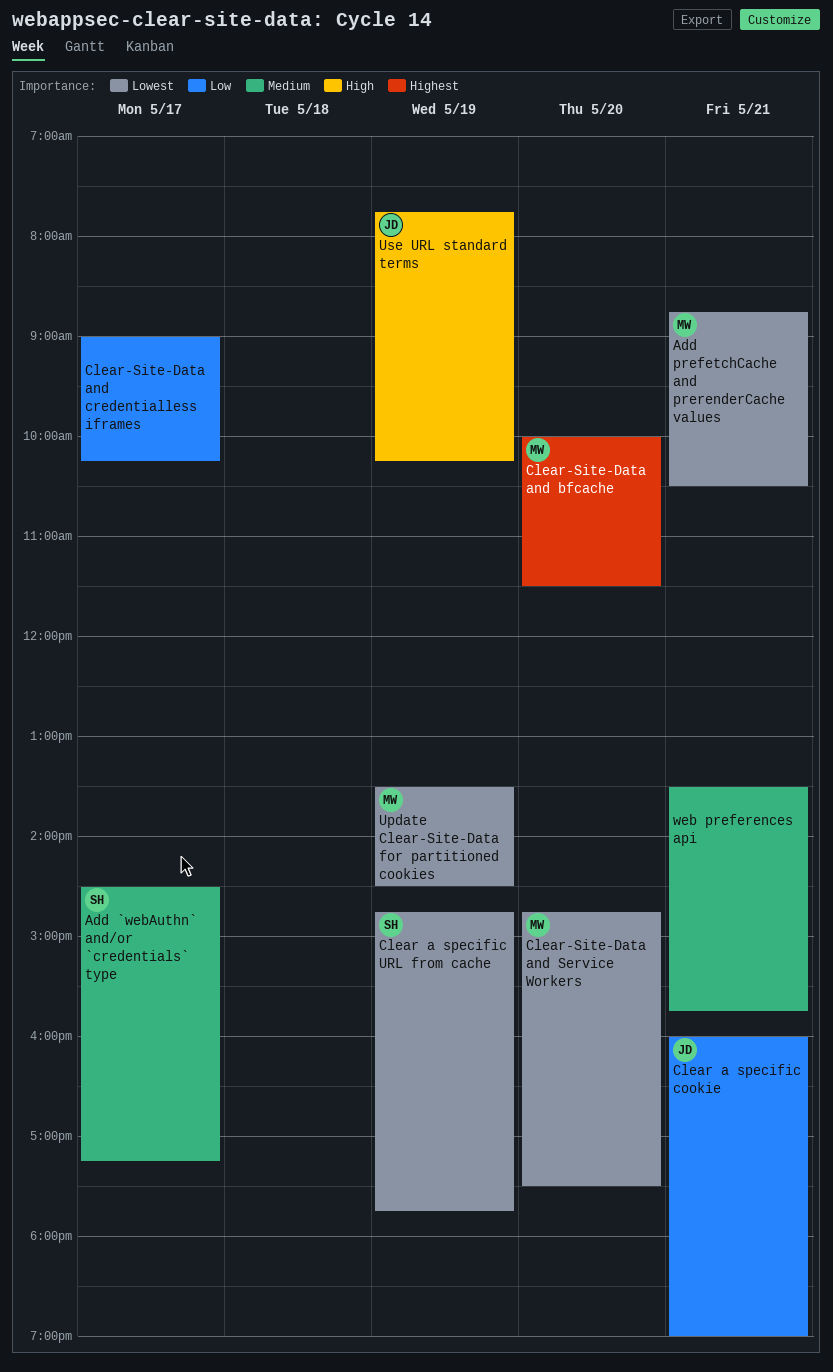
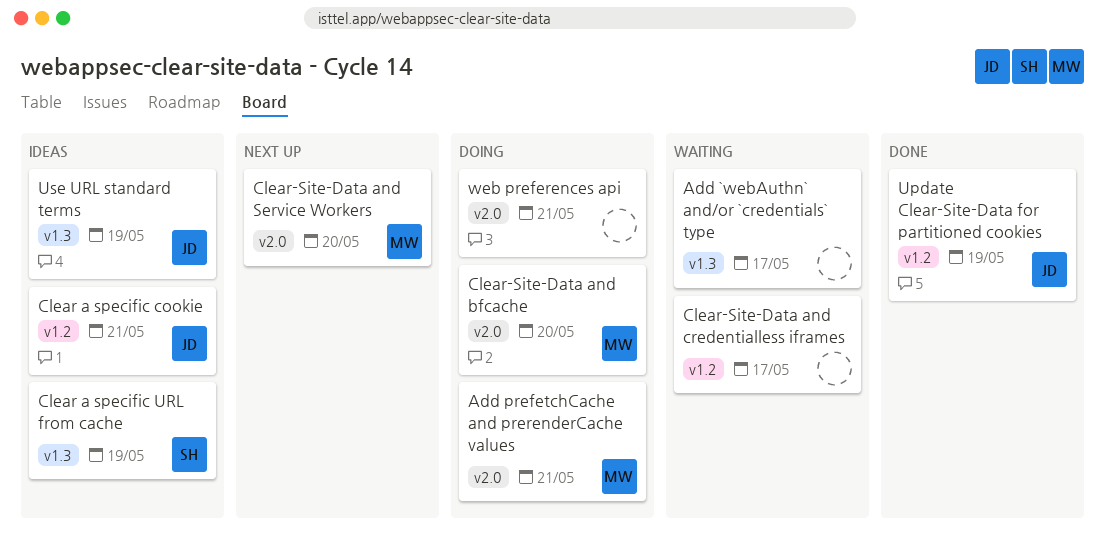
Add `webAuthn` and/or `credentials` type, owner: SH -> none
Update Clear-Site-Data for partitioned cookies, owner: MW -> JD

